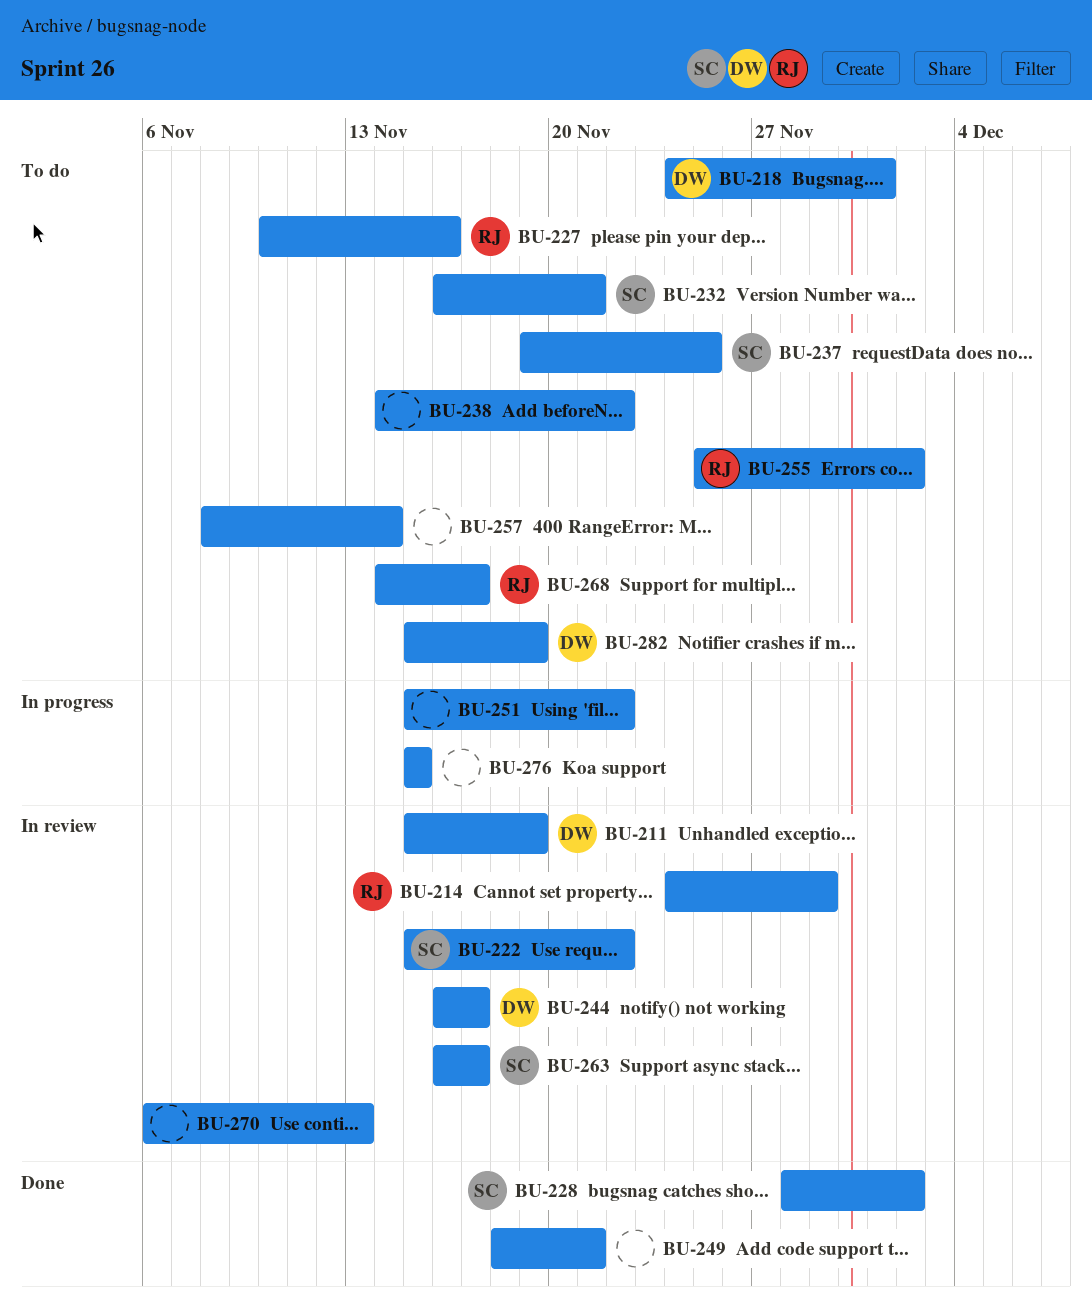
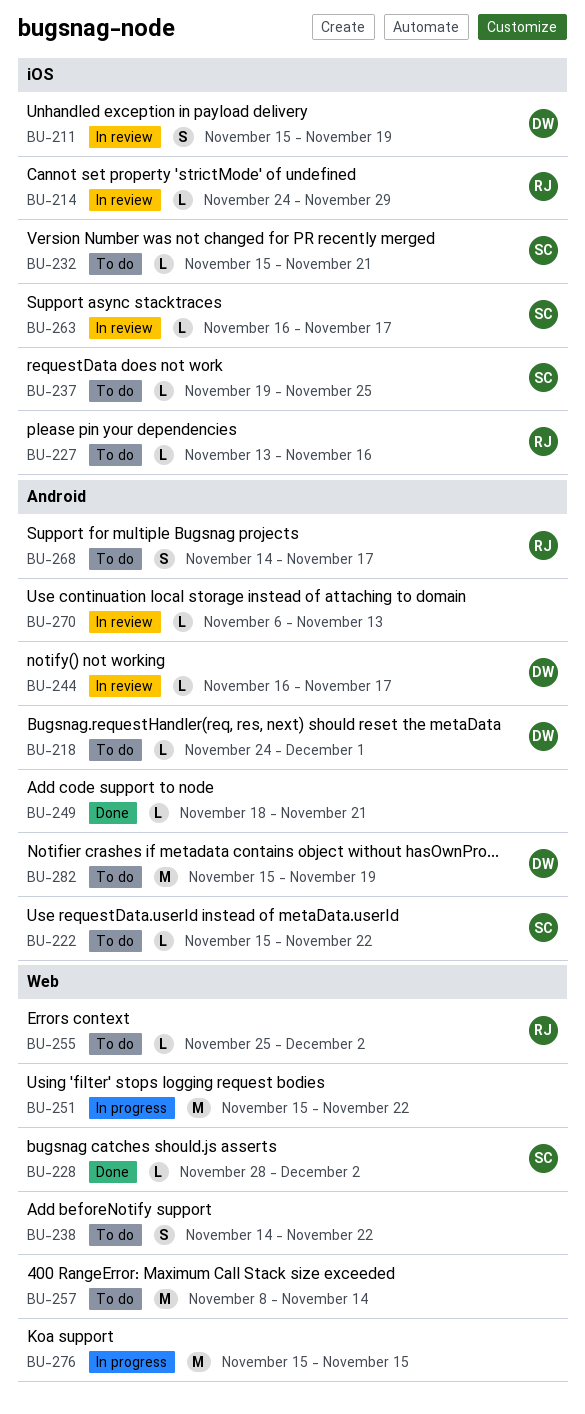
BU-222, status: In review -> To do
BU-227, start: Nov 10 -> Nov 13
BU-232, start: Nov 16 -> Nov 15

